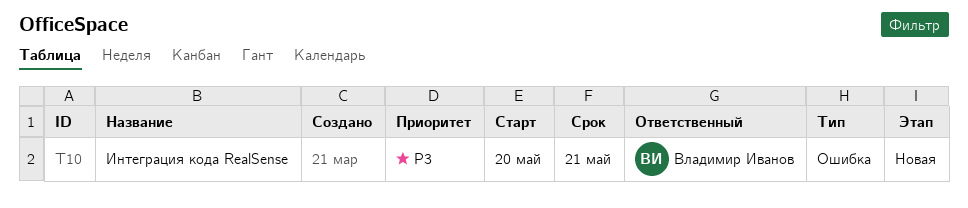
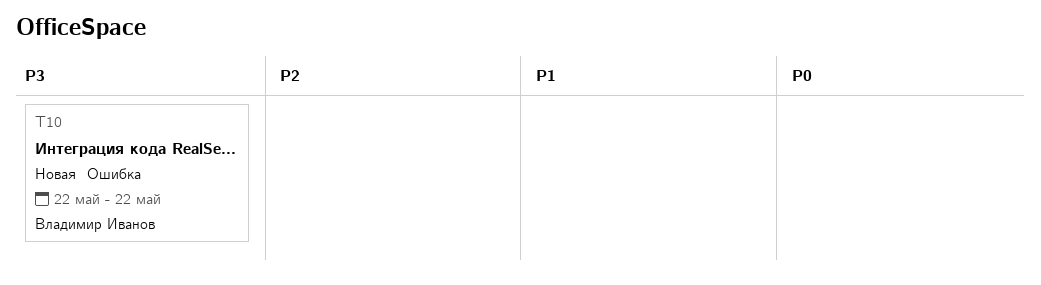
T10, start: May 20 -> May 22
T10, due: May 21 -> May 22

